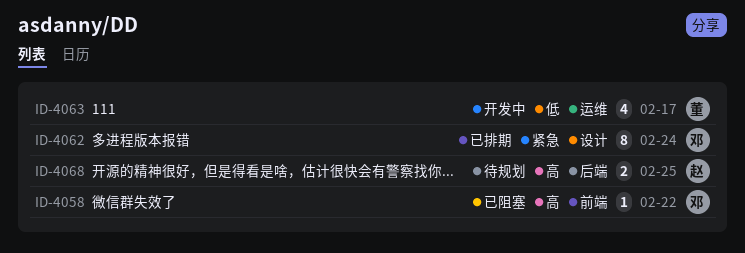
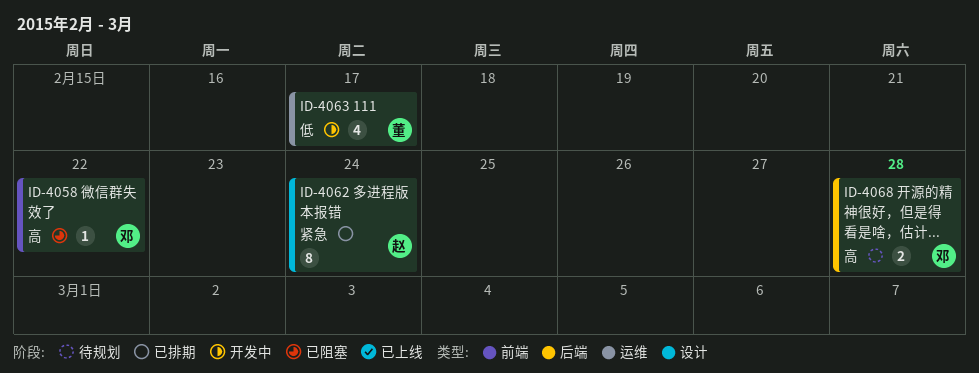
ID-4062, owner: 邓 -> 赵
ID-4068, owner: 赵 -> 邓
ID-4068, due: Feb 25 -> Feb 28

